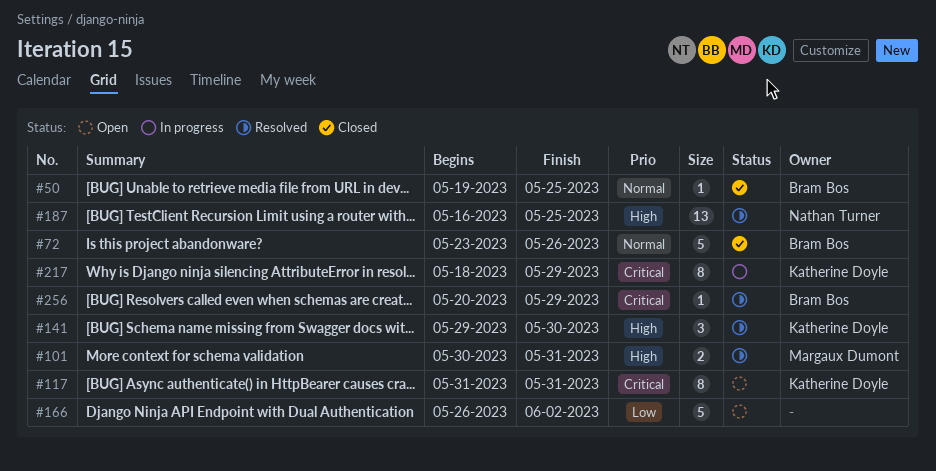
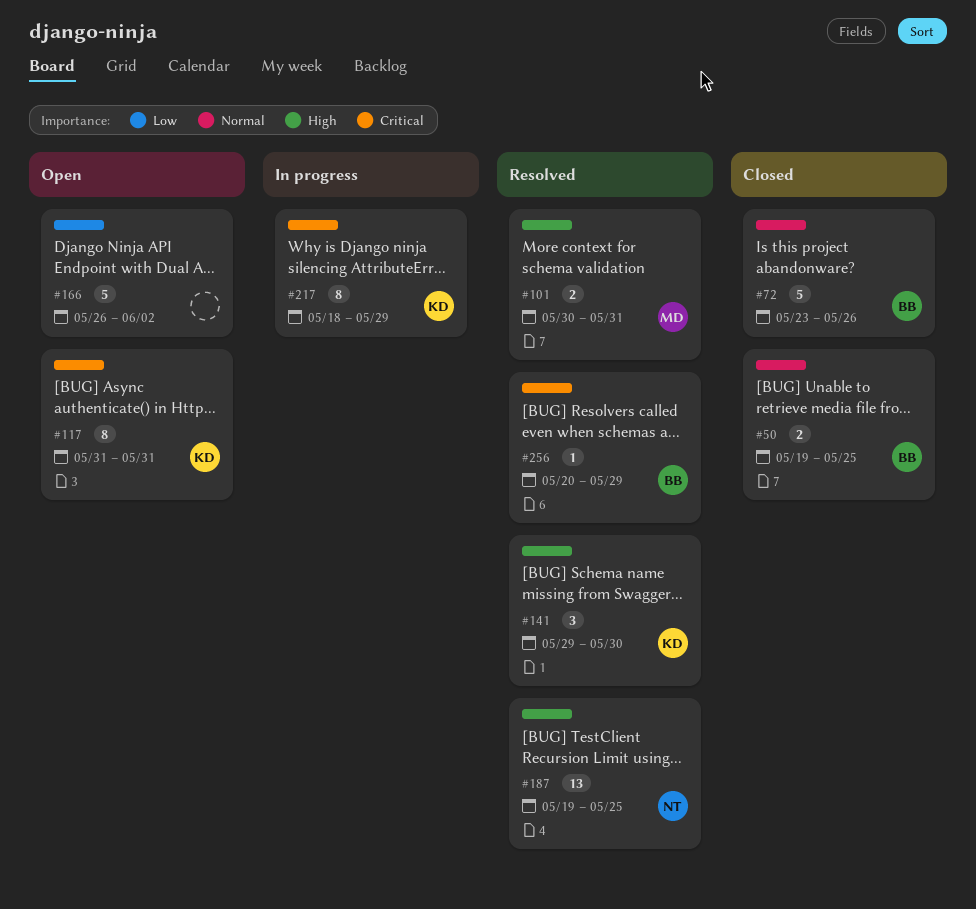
#50, estimate: 1 -> 2
#187, start: May 16 -> May 19

